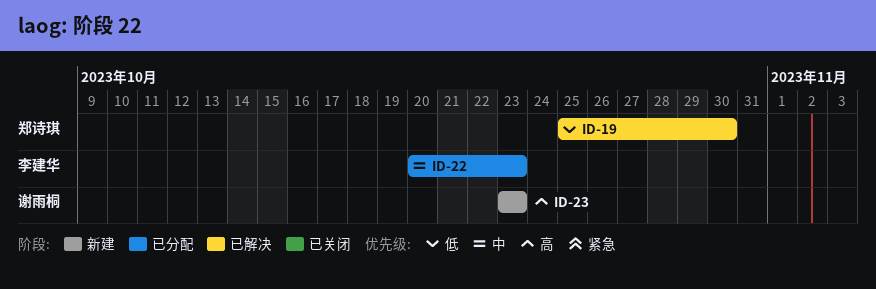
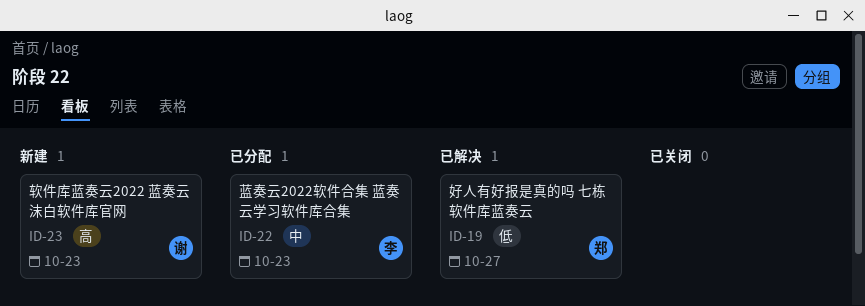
ID-19, due: Oct 30 -> Oct 27

